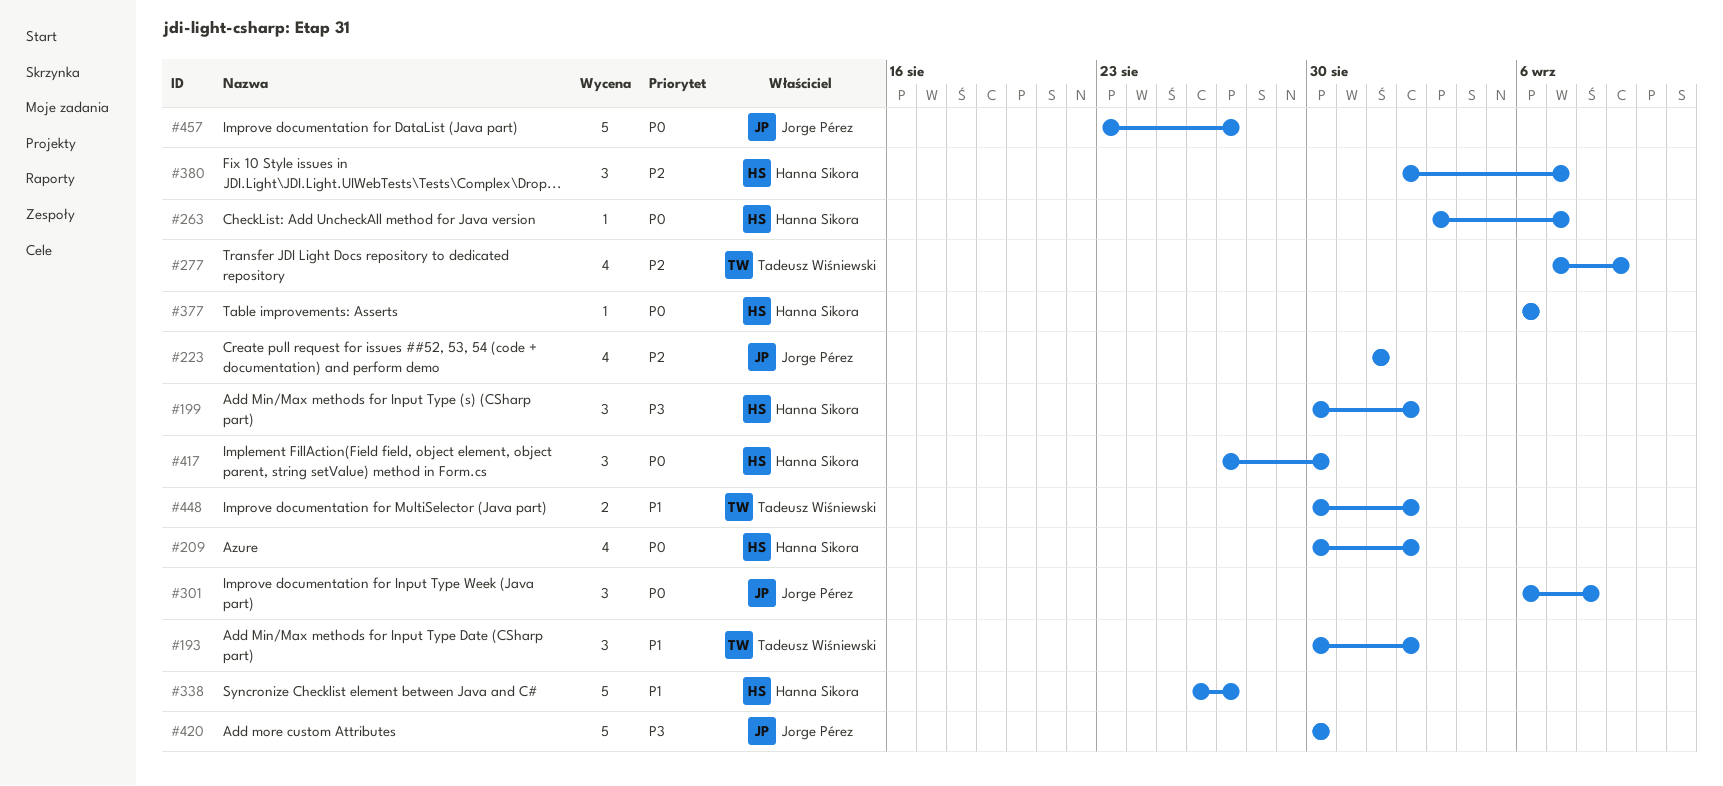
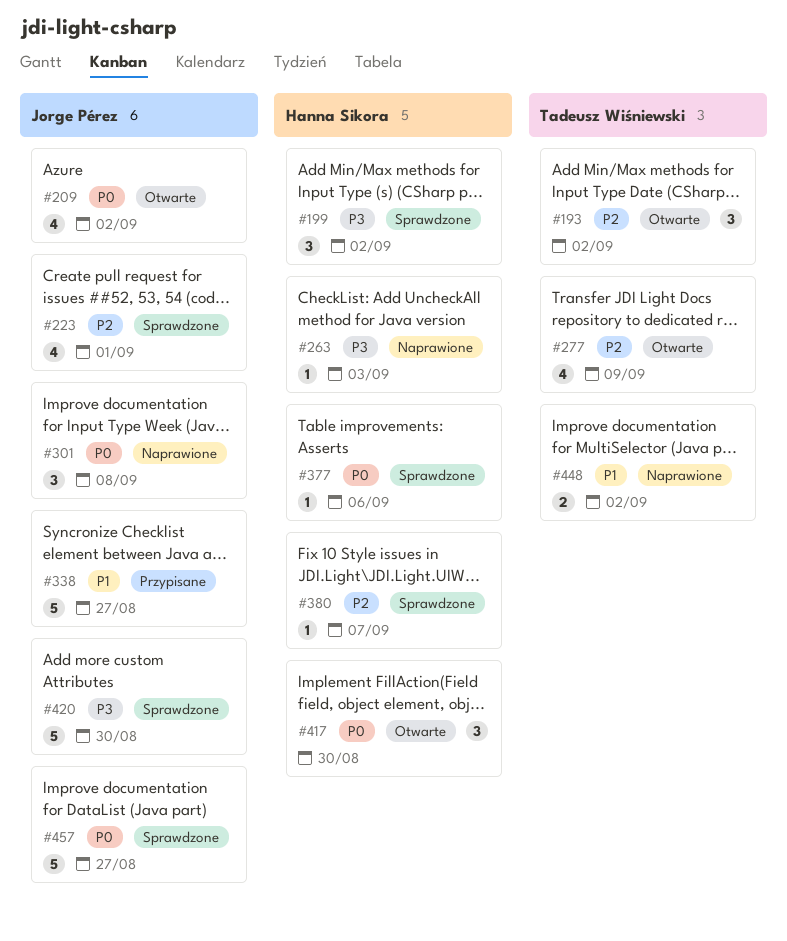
#193, priority: P1 -> P2
#209, owner: Hanna Sikora -> Jorge Pérez
#263, priority: P0 -> P3
#263, due: Sep 7 -> Sep 3
#338, owner: Hanna Sikora -> Jorge Pérez
#380, estimate: 3 -> 1

